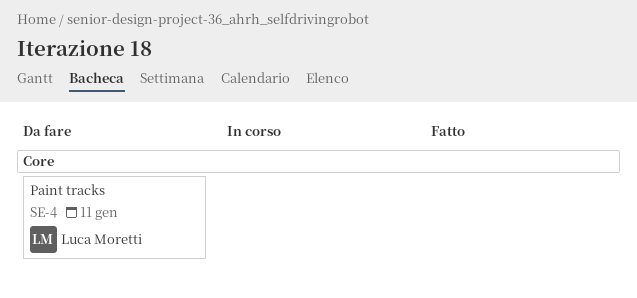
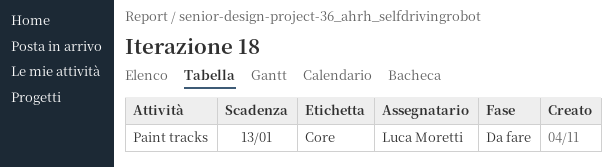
Paint tracks, due: Jan 11 -> Jan 13

